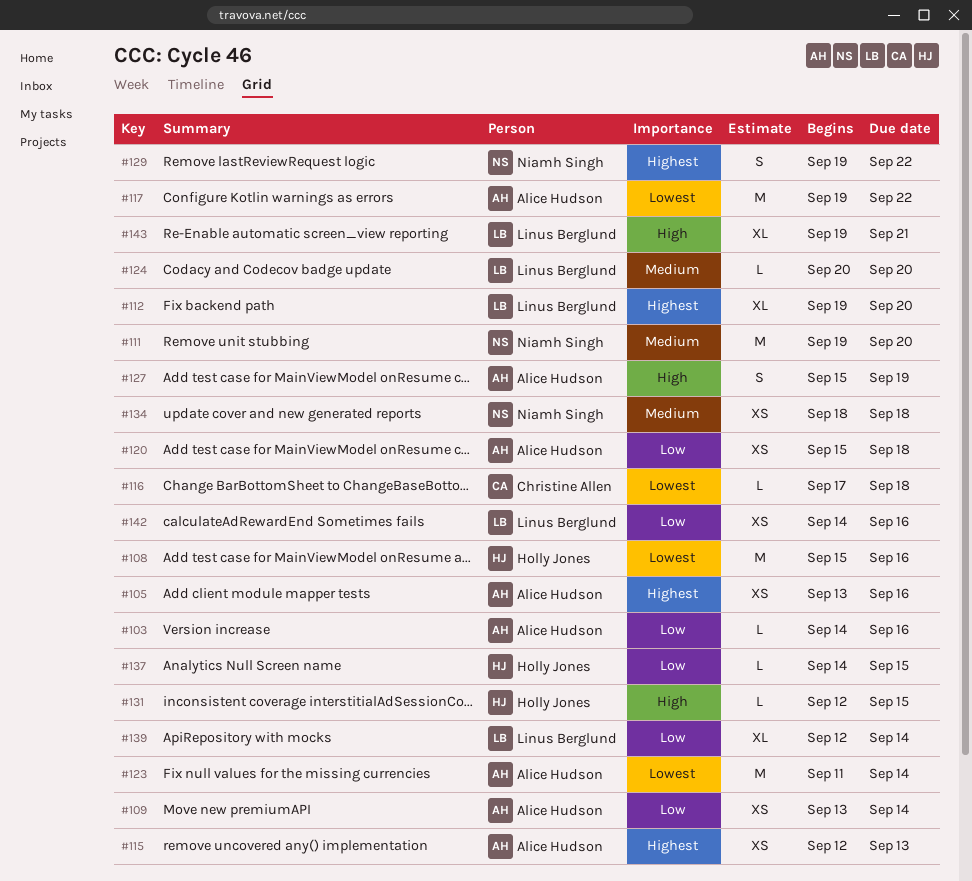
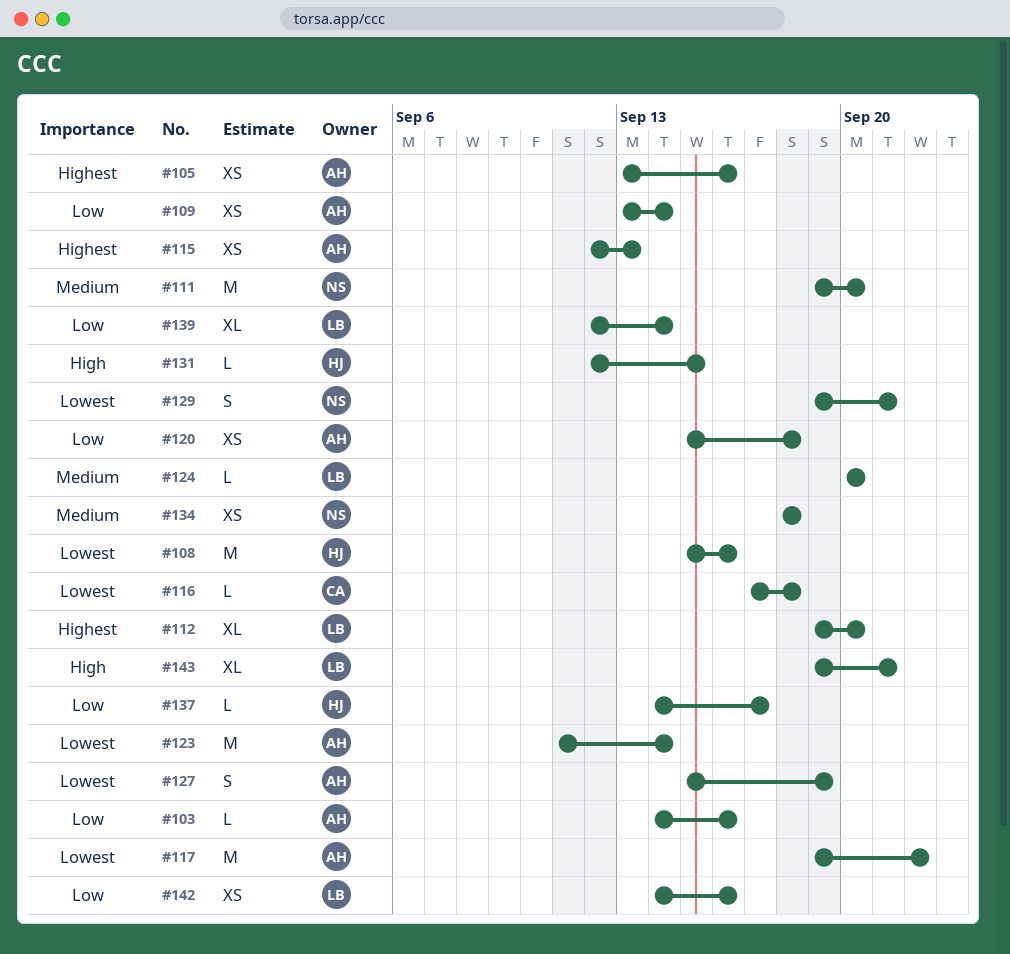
#127, priority: High -> Lowest
#129, priority: Highest -> Lowest
#129, due: Sep 22 -> Sep 21
#137, due: Sep 15 -> Sep 17

